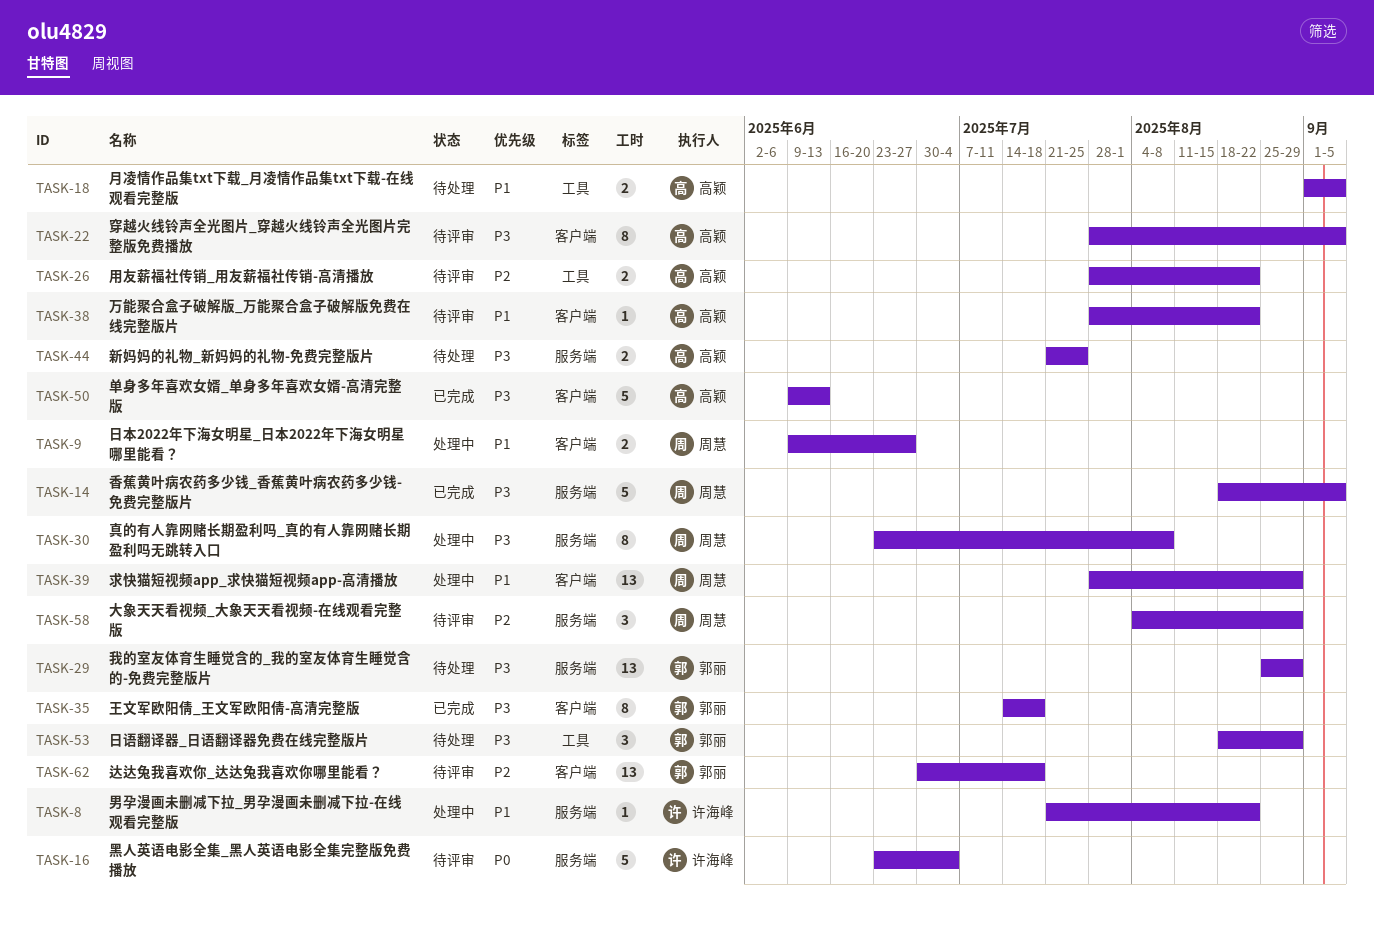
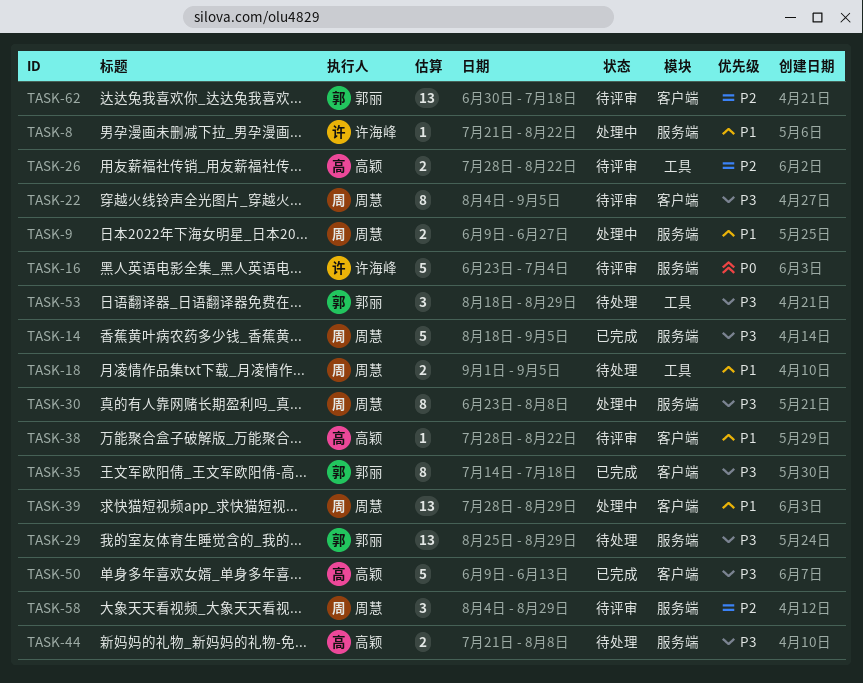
TASK-9, label: 客户端 -> 服务端
TASK-18, owner: 高颖 -> 周慧
TASK-22, owner: 高颖 -> 周慧
TASK-22, start: Jul 28 -> Aug 4
TASK-44, due: Jul 25 -> Aug 8

